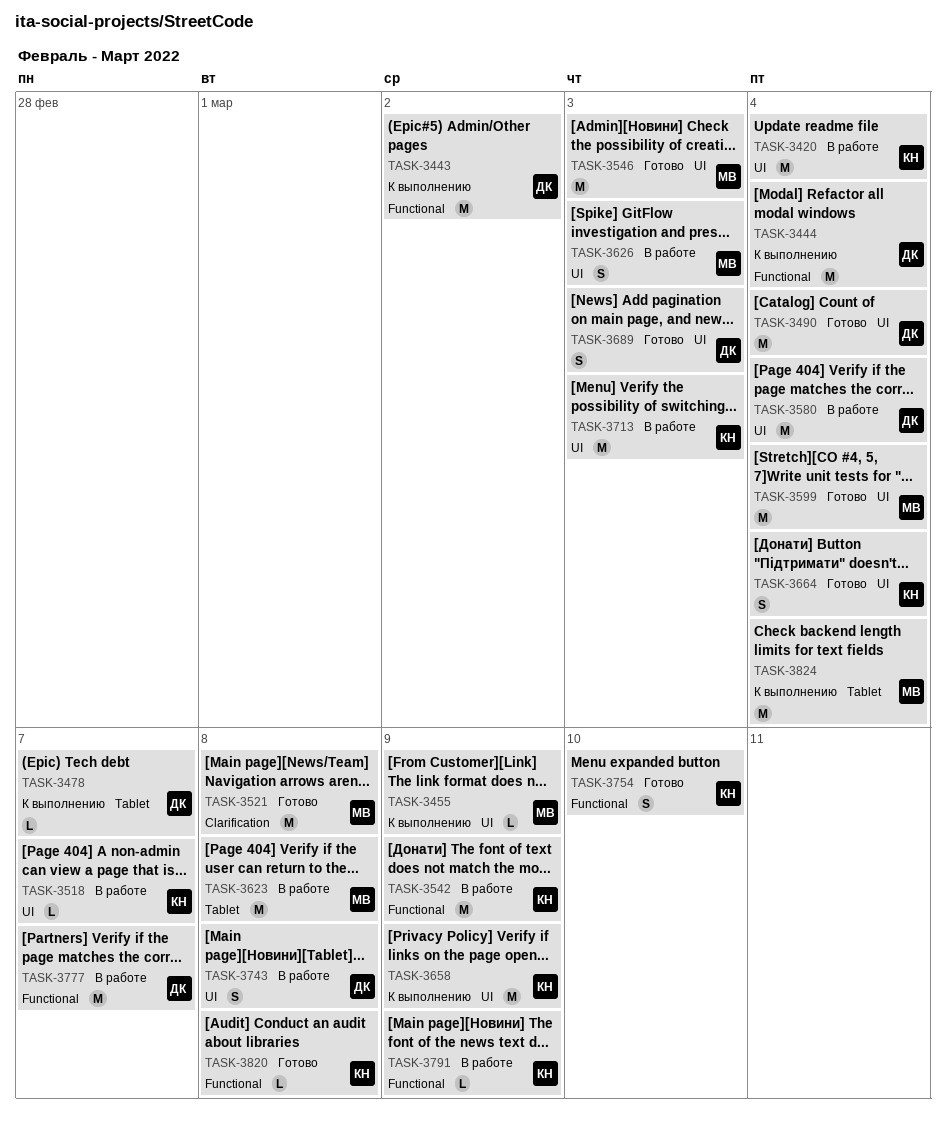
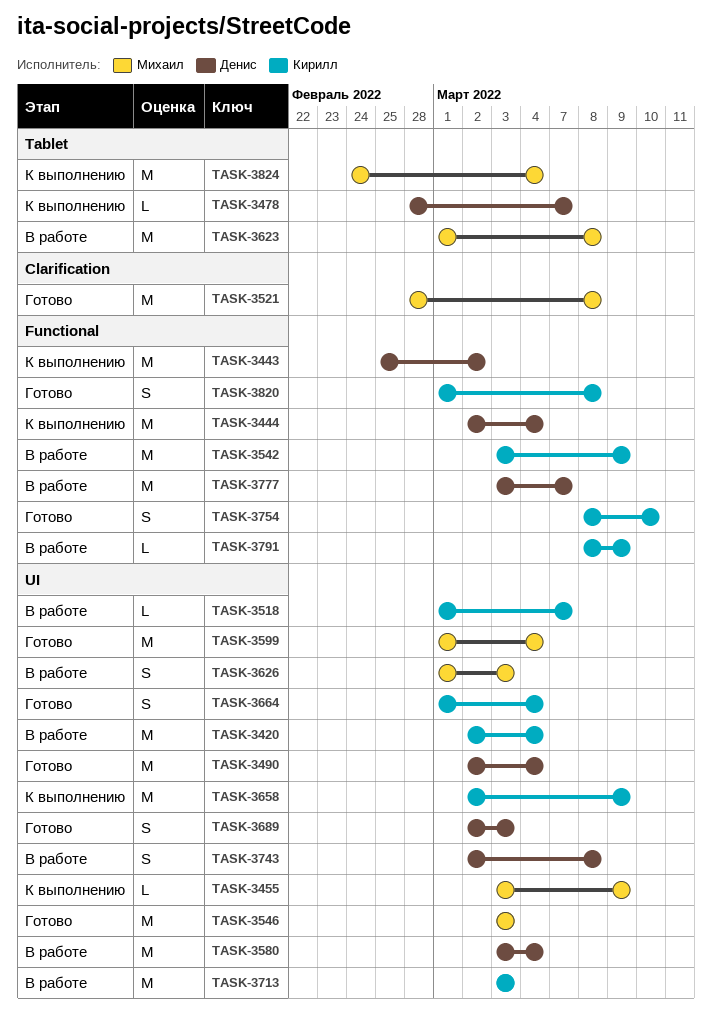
TASK-3820, estimate: L -> S

